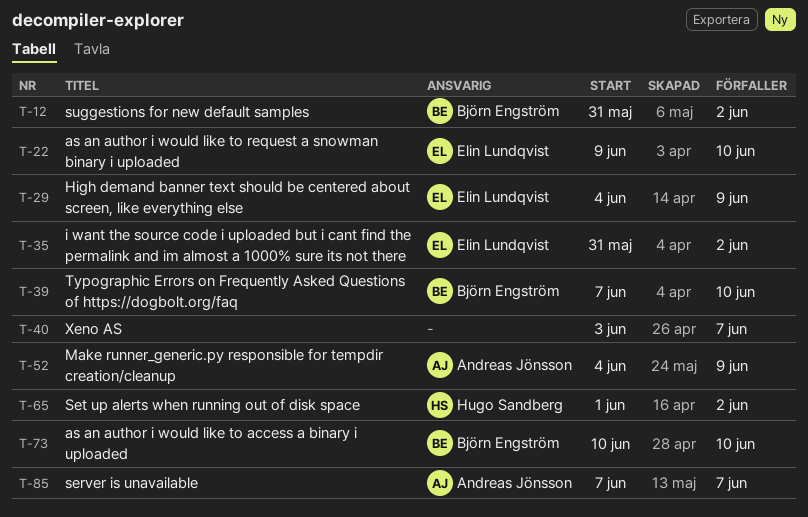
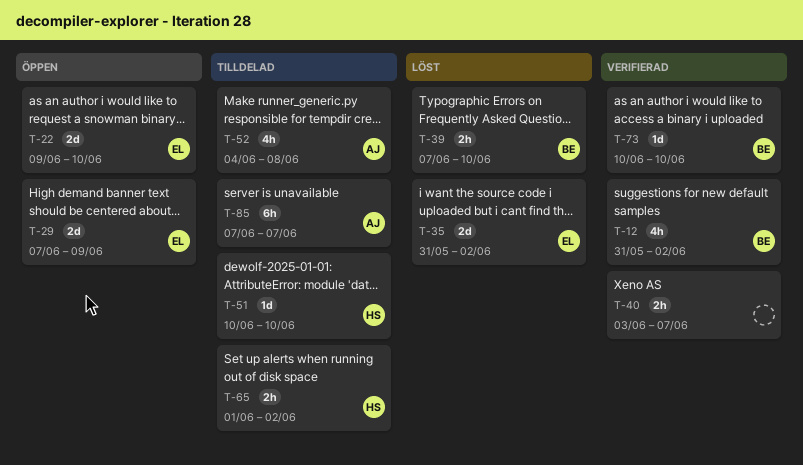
T-29, start: Jun 4 -> Jun 7
T-51: none -> present
T-52, due: Jun 9 -> Jun 8

